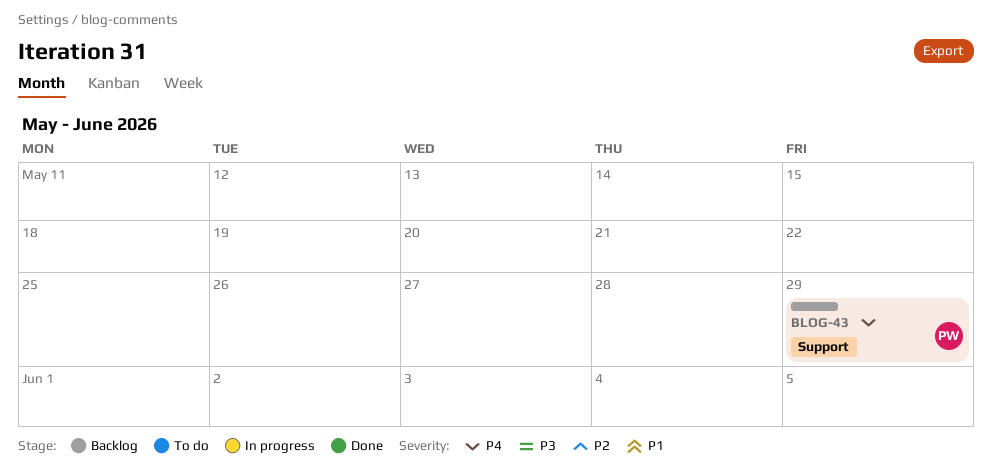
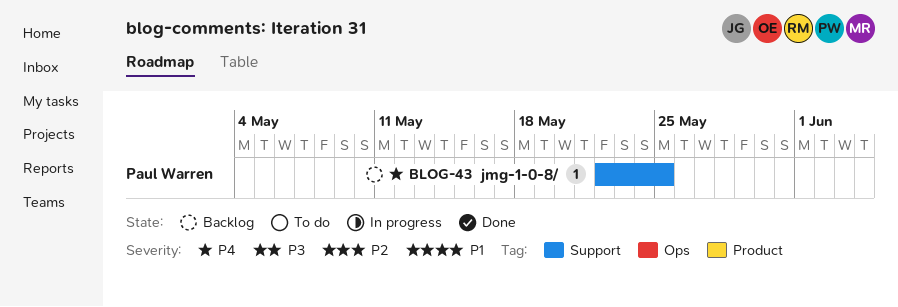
BLOG-43, due: May 29 -> May 25

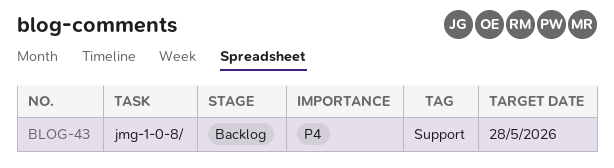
BLOG-43, due: May 25 -> May 28

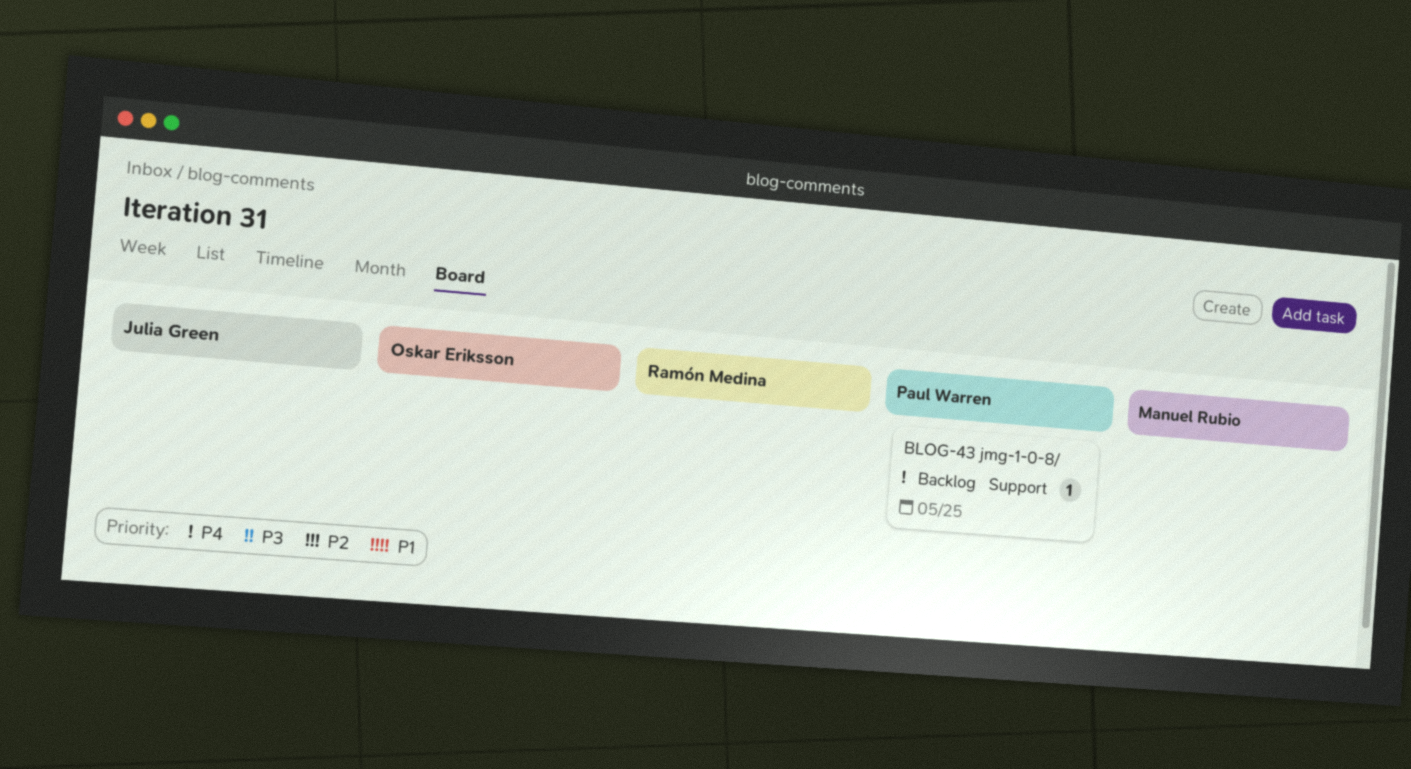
BLOG-43, due: May 28 -> May 25

